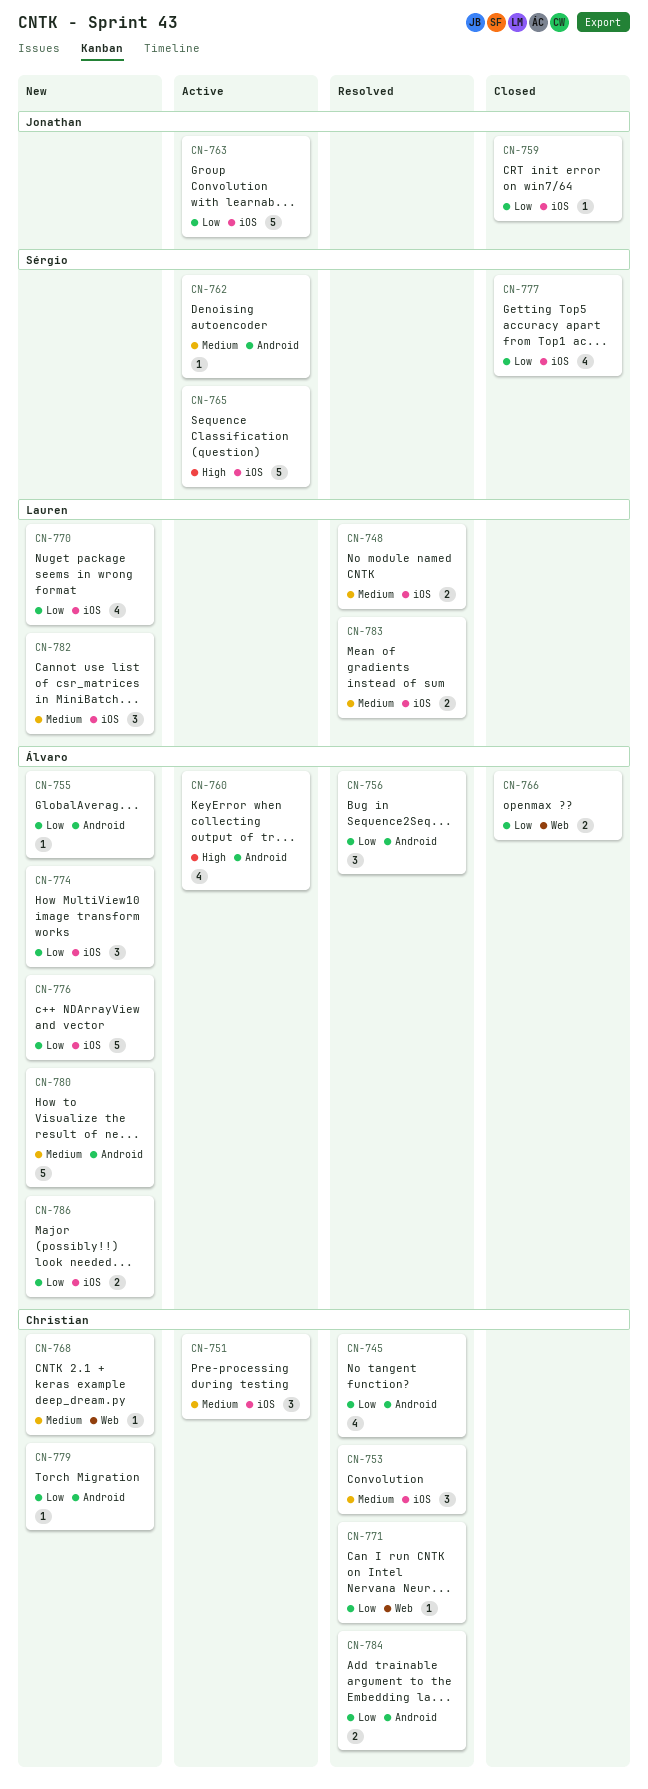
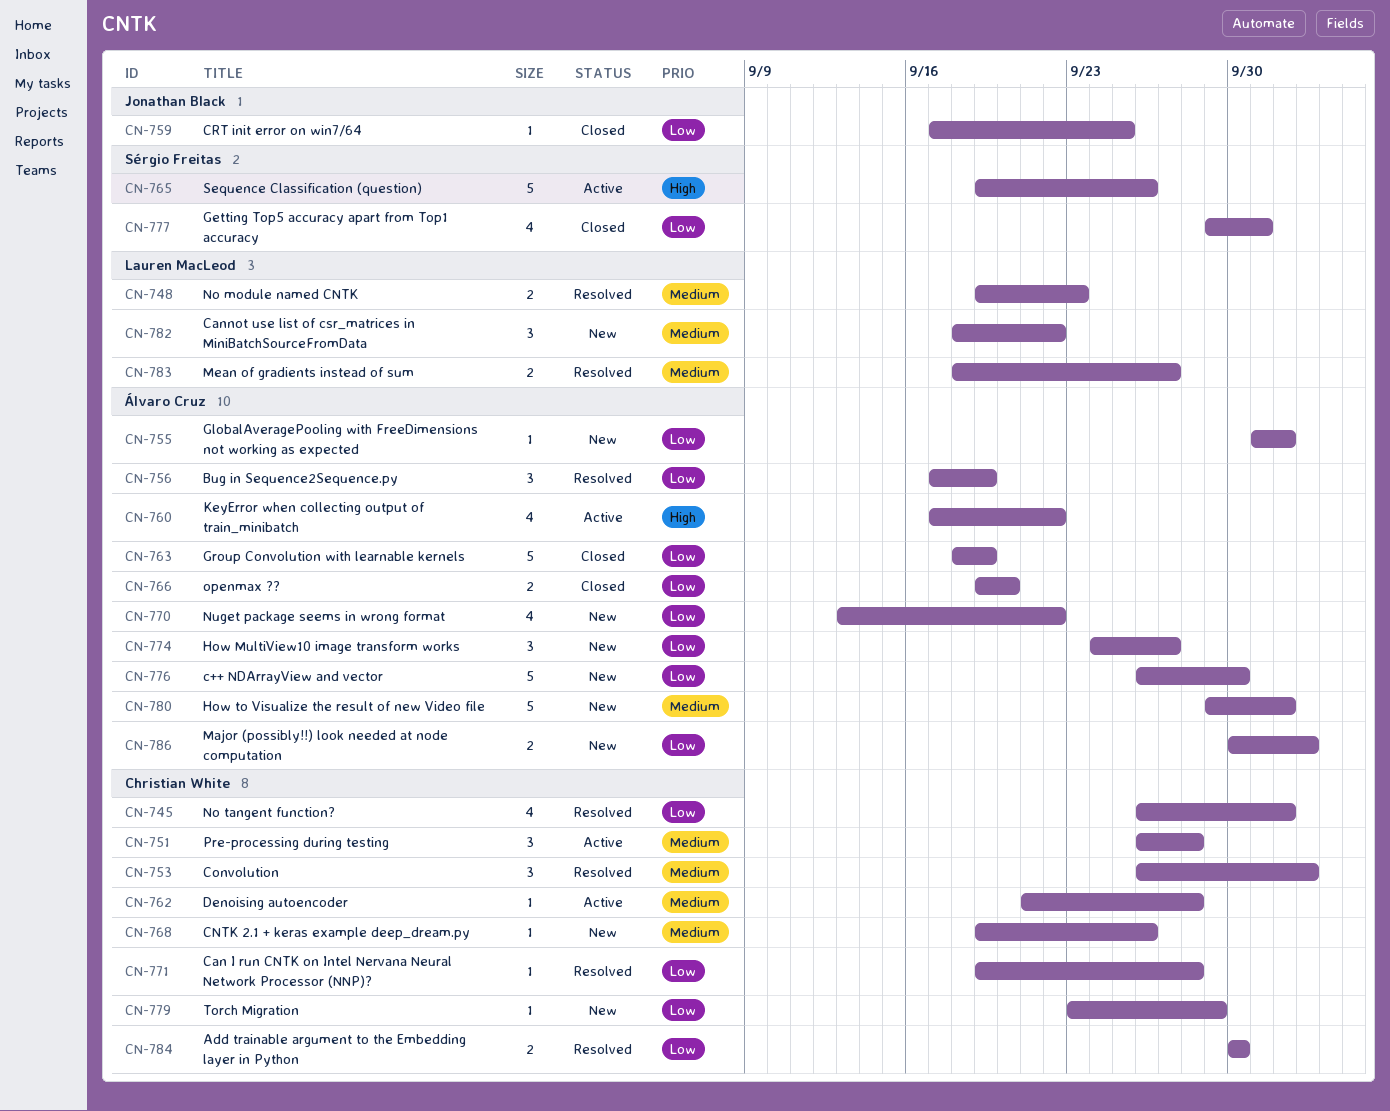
CN-762, owner: Sérgio Freitas -> Christian White
CN-763, status: Active -> Closed
CN-763, owner: Jonathan Black -> Álvaro Cruz
CN-770, owner: Lauren MacLeod -> Álvaro Cruz

